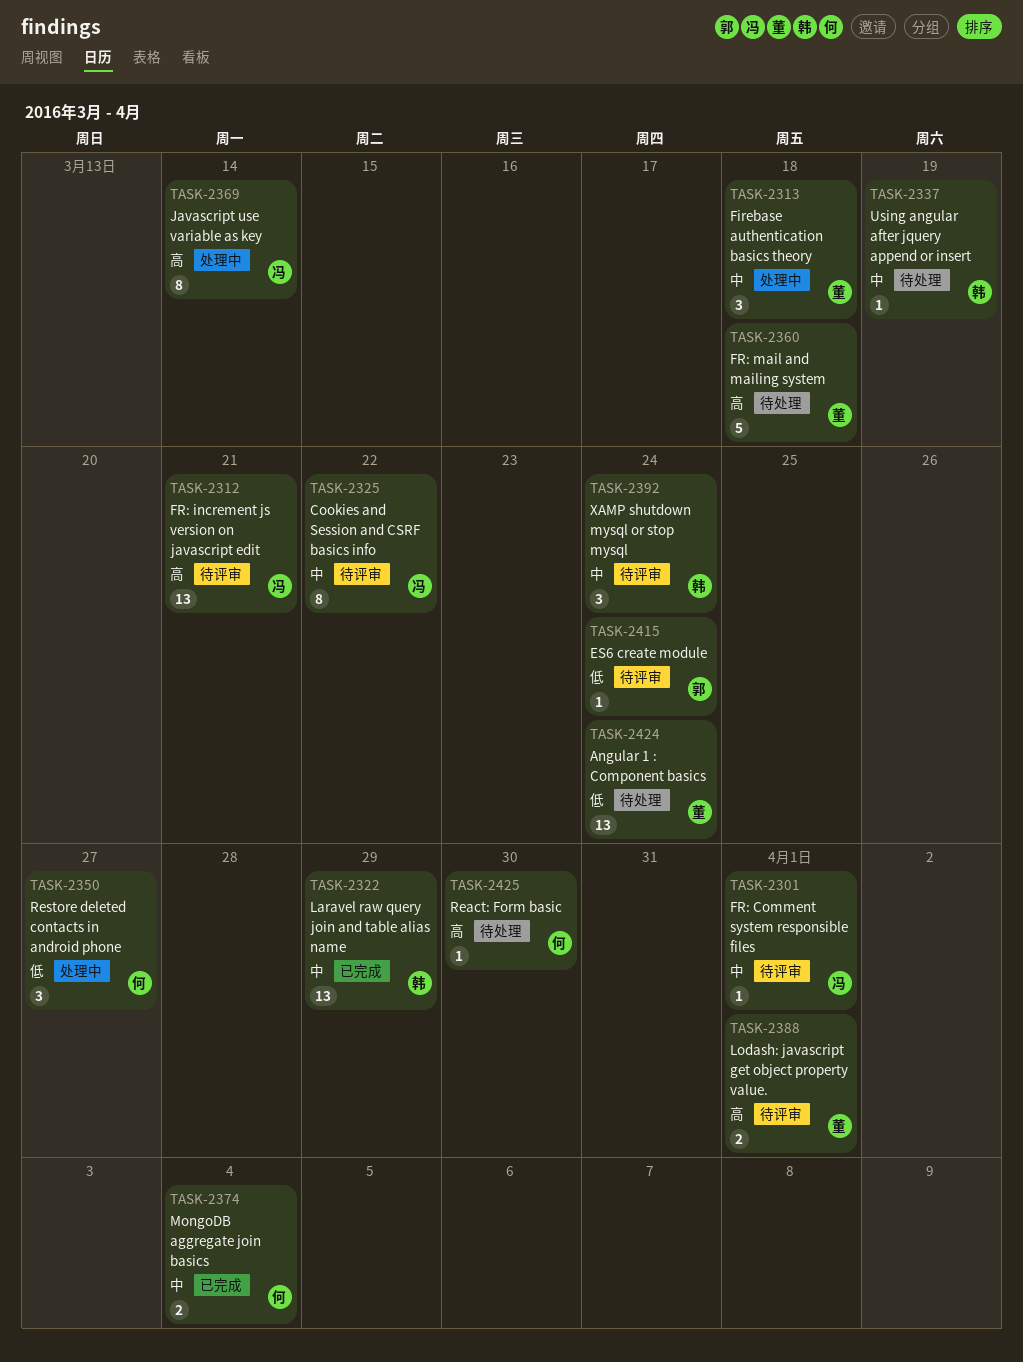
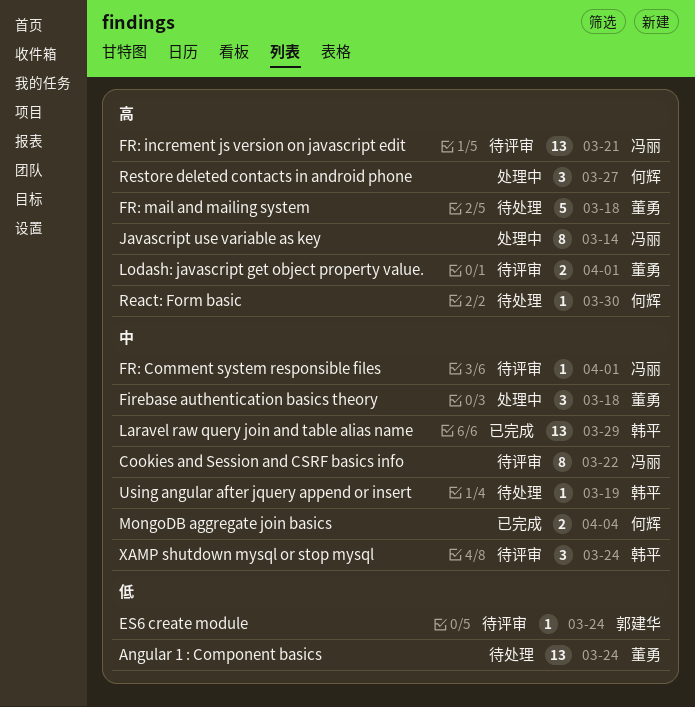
Restore deleted contacts in android phone, priority: 低 -> 高

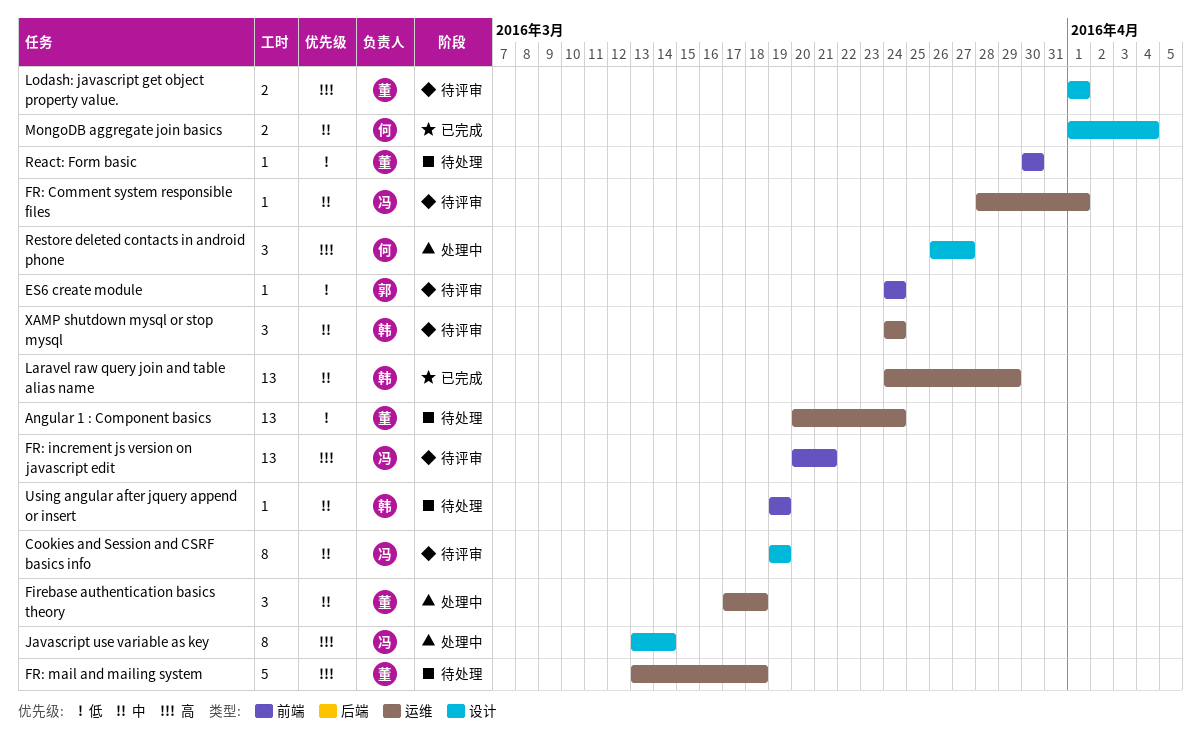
Cookies and Session and CSRF basics info, due: Mar 22 -> Mar 19
React: Form basic, owner: 何辉 -> 董勇
React: Form basic, priority: 高 -> 低

